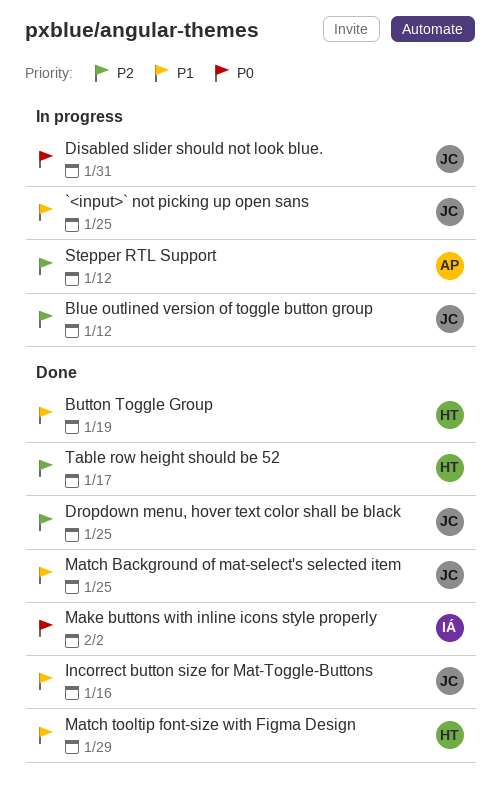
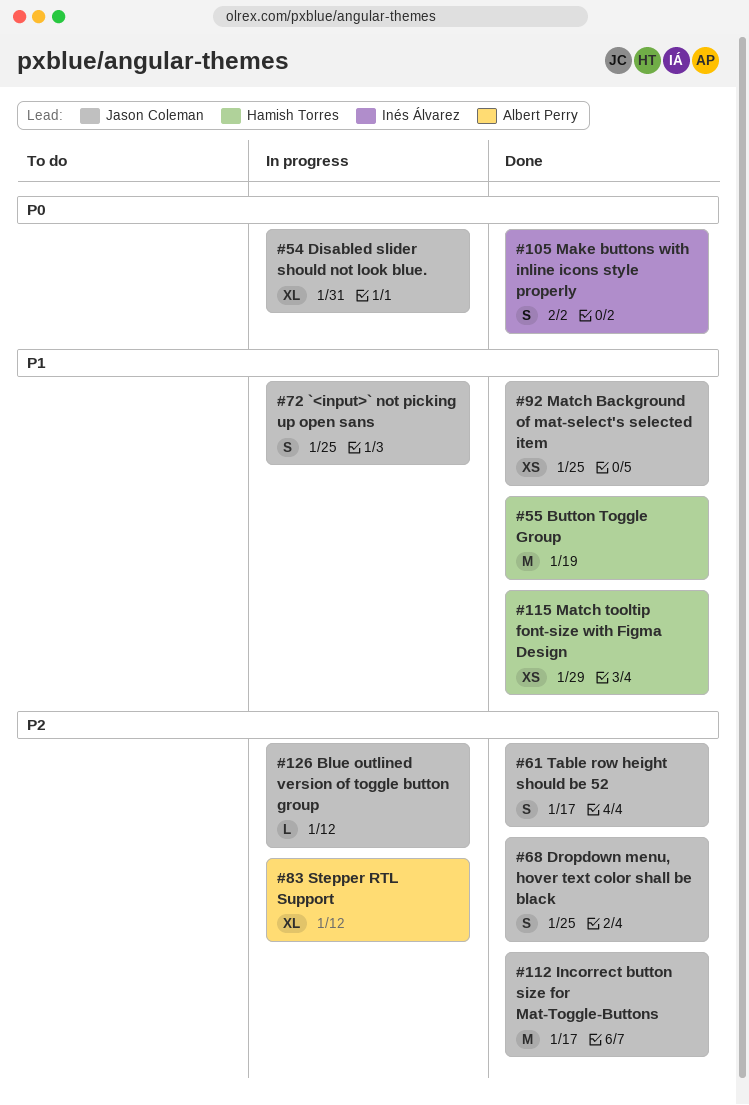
Incorrect button size for Mat-Toggle-Buttons, priority: P1 -> P2
Incorrect button size for Mat-Toggle-Buttons, due: Jan 16 -> Jan 17
Table row height should be 52, owner: Hamish Torres -> Jason Coleman

